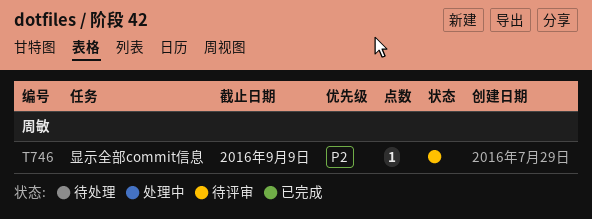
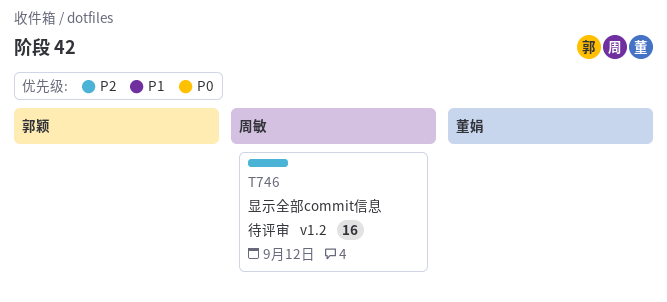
T746, estimate: 1 -> 16
T746, due: Sep 9 -> Sep 12

